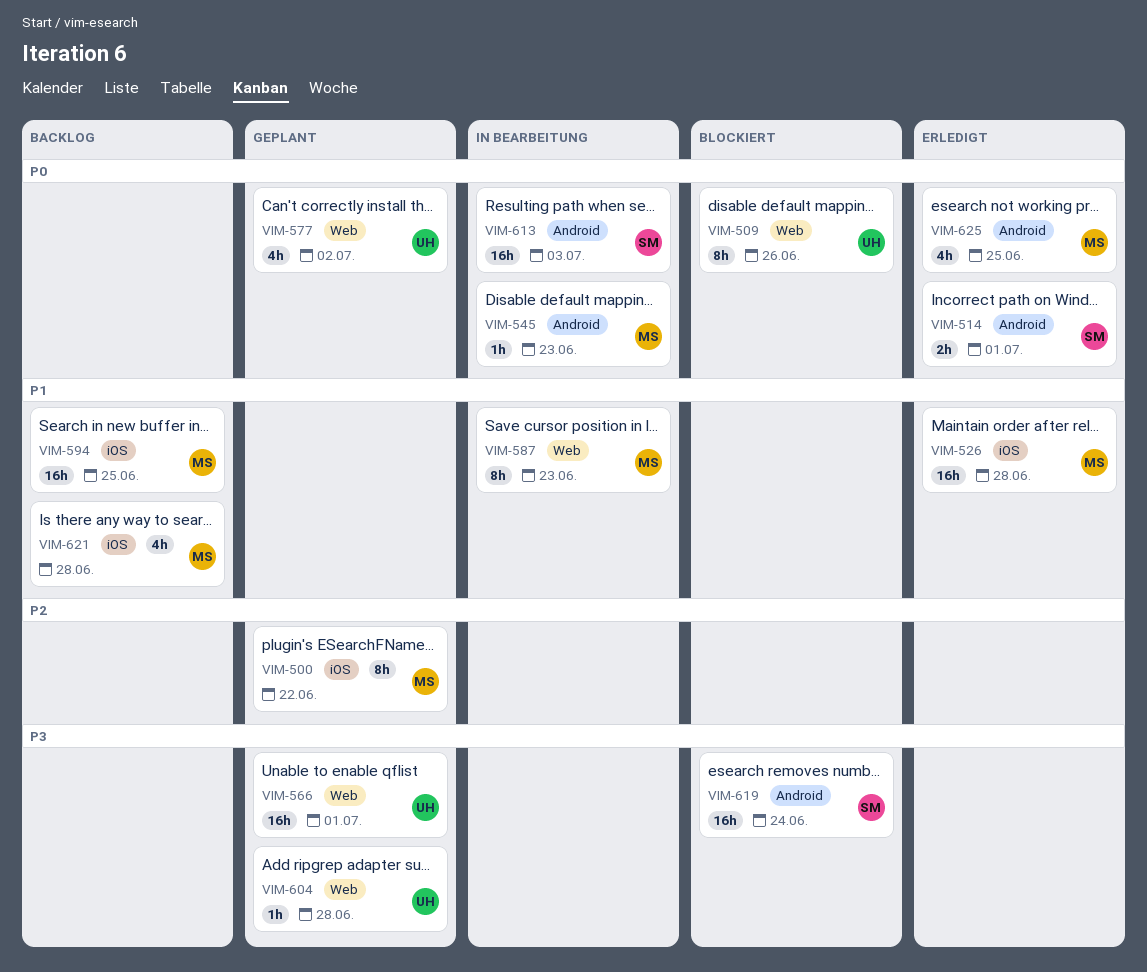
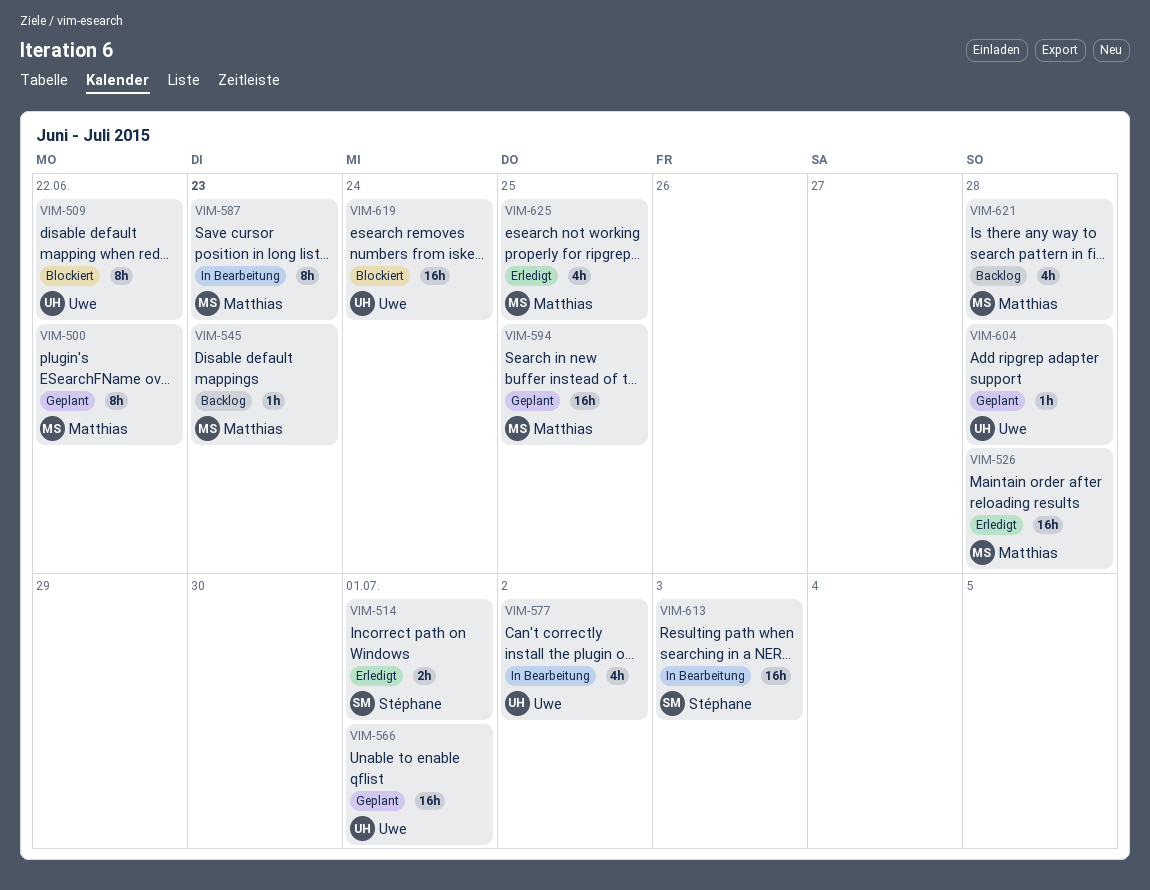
VIM-509, due: Jun 26 -> Jun 22
VIM-545, status: In Bearbeitung -> Backlog
VIM-577, status: Geplant -> In Bearbeitung
VIM-594, status: Backlog -> Geplant
VIM-619, owner: Stéphane -> Uwe

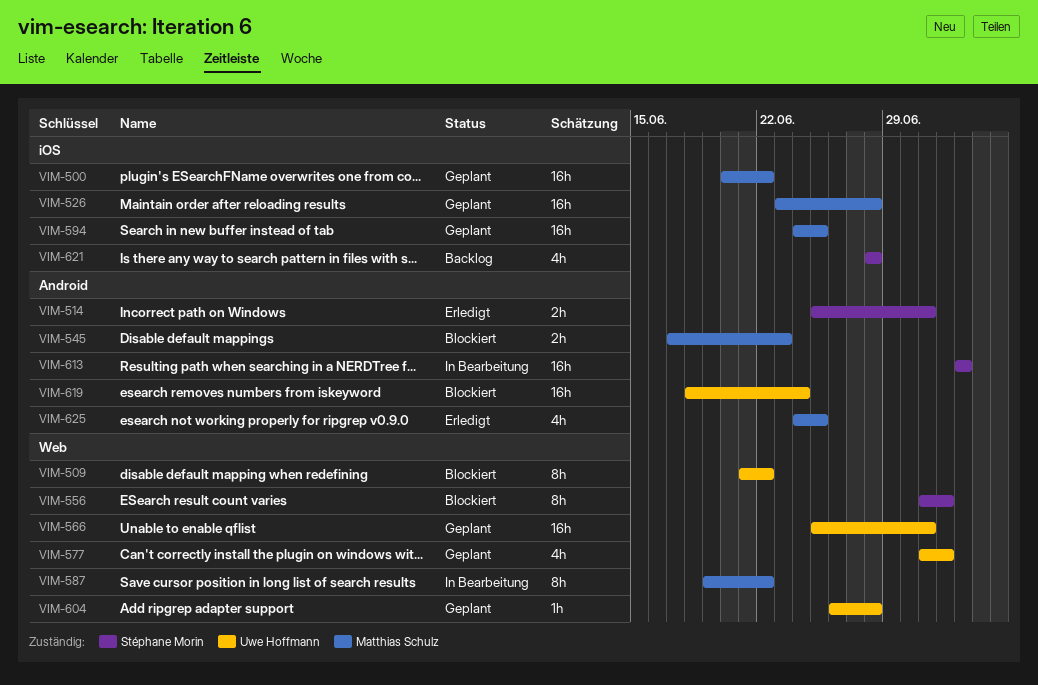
VIM-500, estimate: 8h -> 16h
VIM-526, status: Erledigt -> Geplant
VIM-545, status: Backlog -> Blockiert
VIM-545, estimate: 1h -> 2h
VIM-556: none -> present
VIM-577, status: In Bearbeitung -> Geplant
VIM-587, due: Jun 23 -> Jun 22
VIM-621, owner: Matthias Schulz -> Stéphane Morin

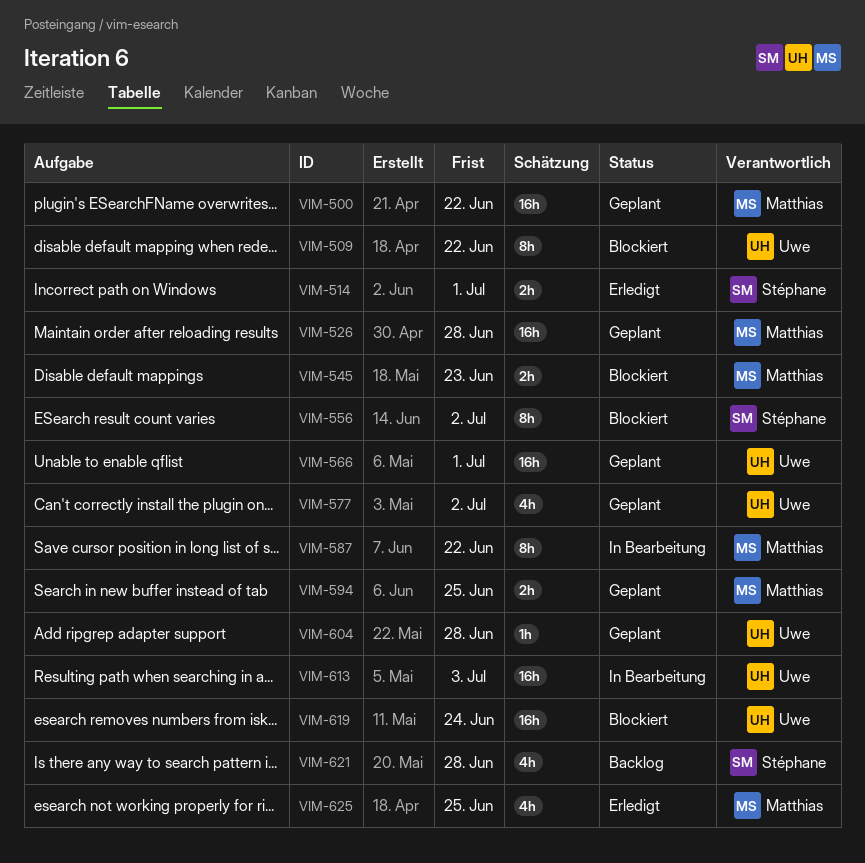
VIM-594, estimate: 16h -> 2h
VIM-613, owner: Stéphane Morin -> Uwe Hoffmann

